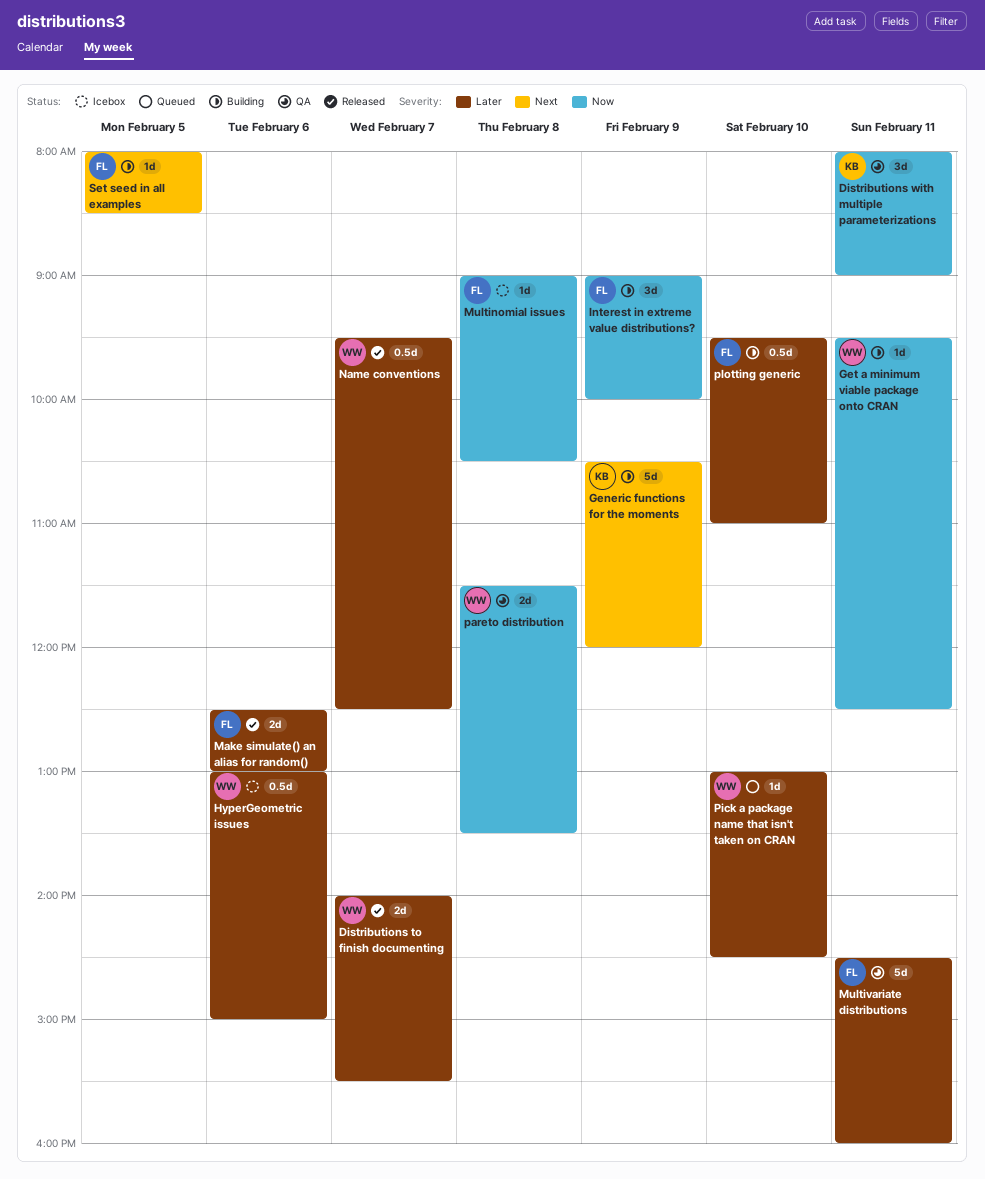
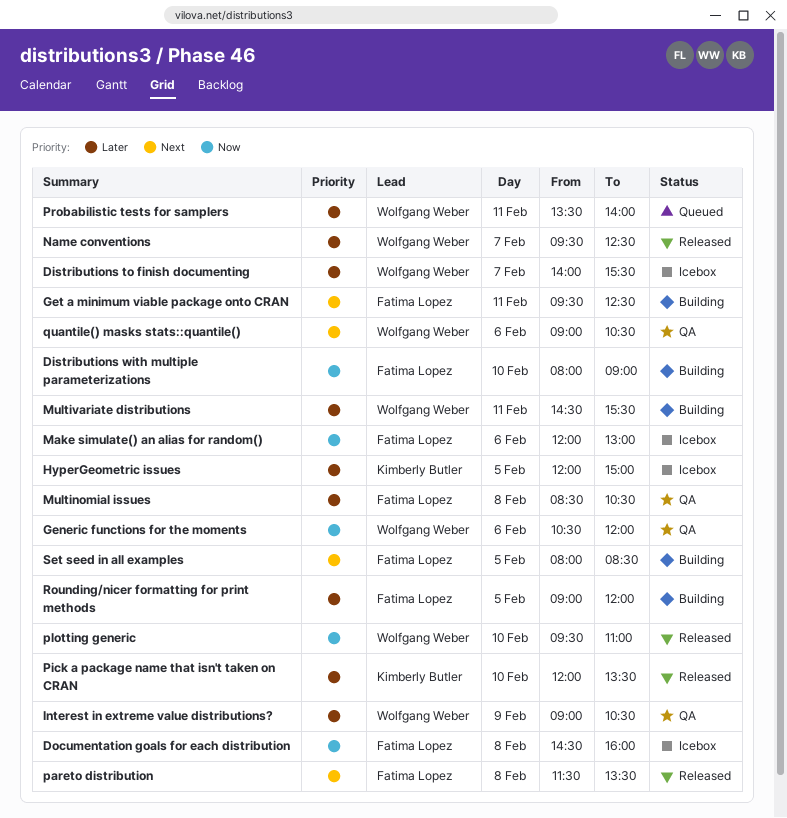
Distributions to finish documenting, status: Released -> Icebox
Distributions with multiple parameterizations, status: QA -> Building
Distributions with multiple parameterizations, owner: Kimberly Butler -> Fatima Lopez
Distributions with multiple parameterizations, day: Feb 11 -> Feb 10
Documentation goals for each distribution: none -> present
Generic functions for the moments, status: Building -> QA
Generic functions for the moments, owner: Kimberly Butler -> Wolfgang Weber
Generic functions for the moments, priority: Next -> Now
Generic functions for the moments, day: Feb 9 -> Feb 6
Get a minimum viable package onto CRAN, owner: Wolfgang Weber -> Fatima Lopez
Get a minimum viable package onto CRAN, priority: Now -> Next
HyperGeometric issues, owner: Wolfgang Weber -> Kimberly Butler
HyperGeometric issues, day: Feb 6 -> Feb 5
HyperGeometric issues, begins: 13:00 -> 12:00
Interest in extreme value distributions?, status: Building -> QA
Interest in extreme value distributions?, owner: Fatima Lopez -> Wolfgang Weber
Interest in extreme value distributions?, priority: Now -> Later
Interest in extreme value distributions?, ends: 10:00 -> 10:30
Make simulate() an alias for random(), status: Released -> Icebox
Make simulate() an alias for random(), priority: Later -> Now
Make simulate() an alias for random(), begins: 12:30 -> 12:00
Multinomial issues, status: Icebox -> QA
Multinomial issues, priority: Now -> Later
Multinomial issues, begins: 09:00 -> 08:30
Multivariate distributions, status: QA -> Building
Multivariate distributions, owner: Fatima Lopez -> Wolfgang Weber
Multivariate distributions, ends: 16:00 -> 15:30
pareto distribution, status: QA -> Released
pareto distribution, owner: Wolfgang Weber -> Fatima Lopez
pareto distribution, priority: Now -> Next
Pick a package name that isn't taken on CRAN, status: Queued -> Released
Pick a package name that isn't taken on CRAN, owner: Wolfgang Weber -> Kimberly Butler
Pick a package name that isn't taken on CRAN, begins: 13:00 -> 12:00
Pick a package name that isn't taken on CRAN, ends: 14:30 -> 13:30
plotting generic, status: Building -> Released
plotting generic, owner: Fatima Lopez -> Wolfgang Weber
plotting generic, priority: Later -> Now
Probabilistic tests for samplers: none -> present
quantile() masks stats::quantile(): none -> present
Rounding/nicer formatting for print methods: none -> present

